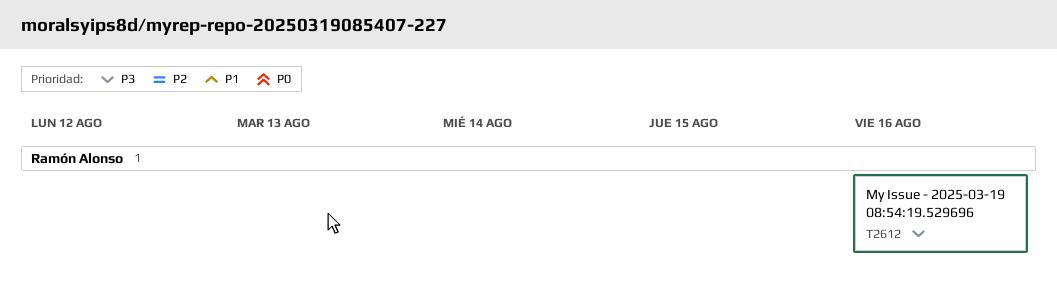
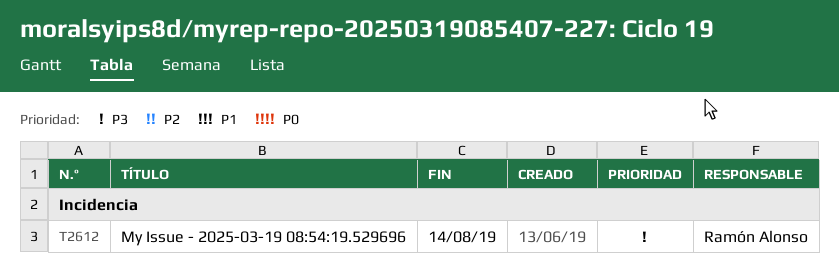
T2612, due: Aug 16 -> Aug 14

